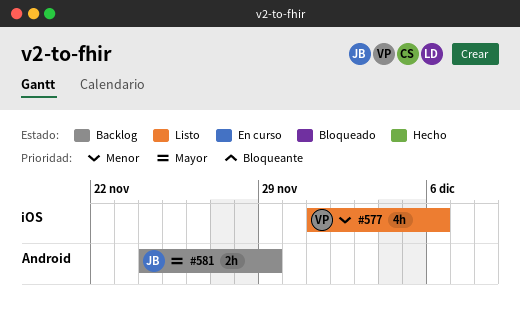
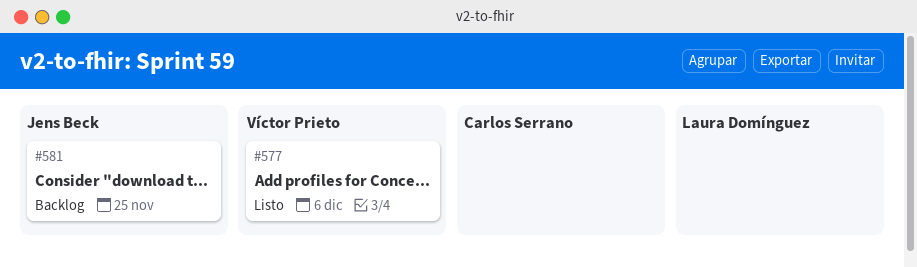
#581, due: Nov 29 -> Nov 25

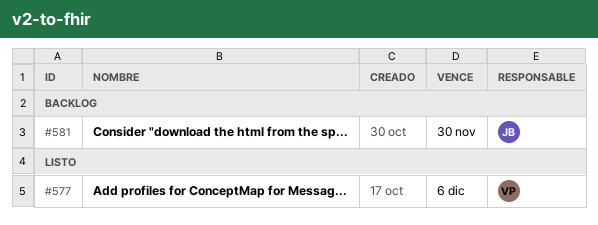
#581, due: Nov 25 -> Nov 30

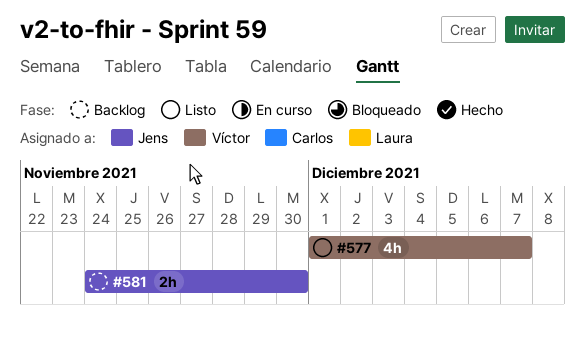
#577, due: Dec 6 -> Dec 7

